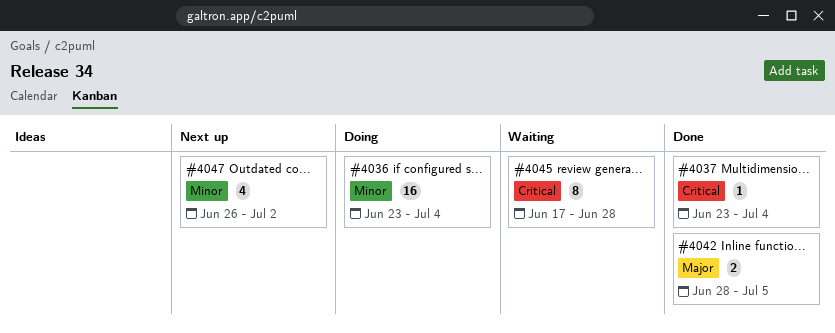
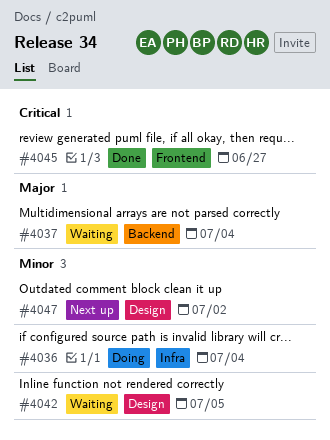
#4037, status: Done -> Waiting
#4037, priority: Critical -> Major
#4042, status: Done -> Waiting
#4042, priority: Major -> Minor
#4045, status: Waiting -> Done
#4045, due: Jun 28 -> Jun 27

